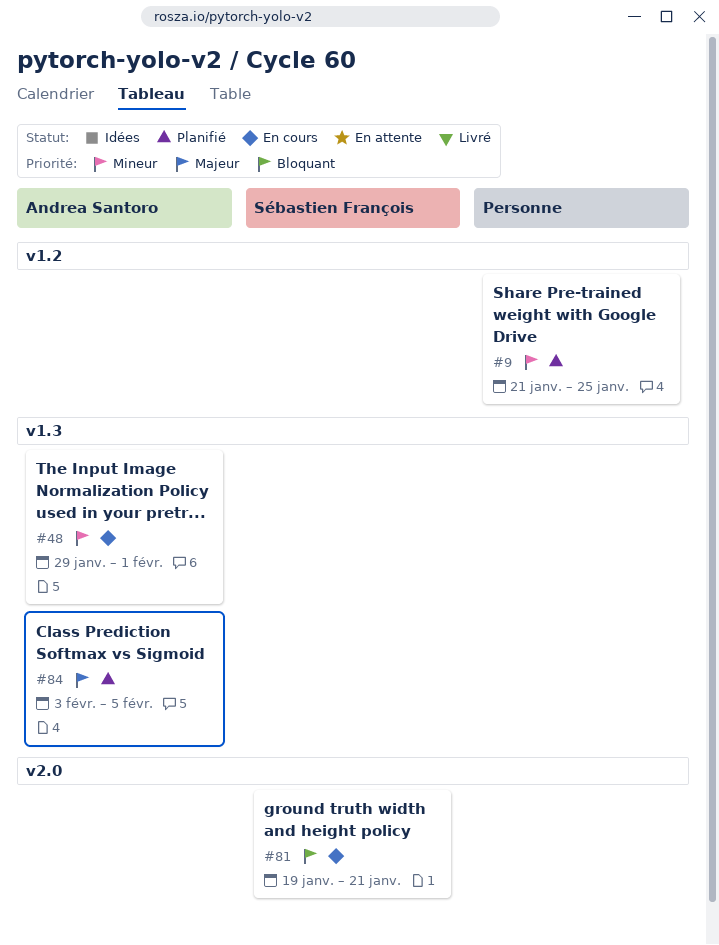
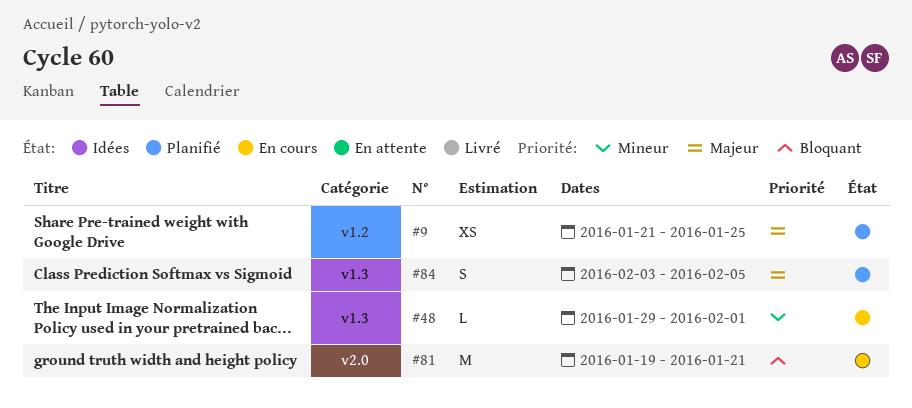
#9, priority: Mineur -> Majeur

